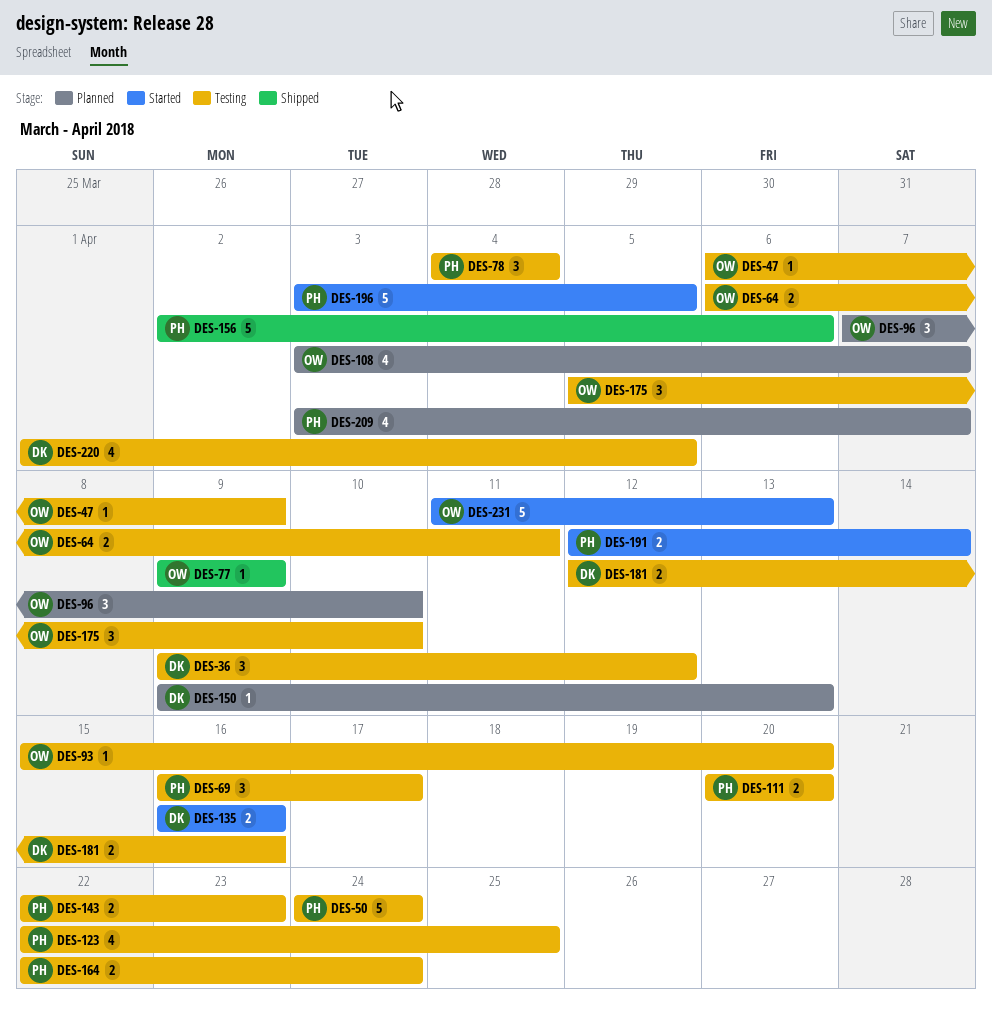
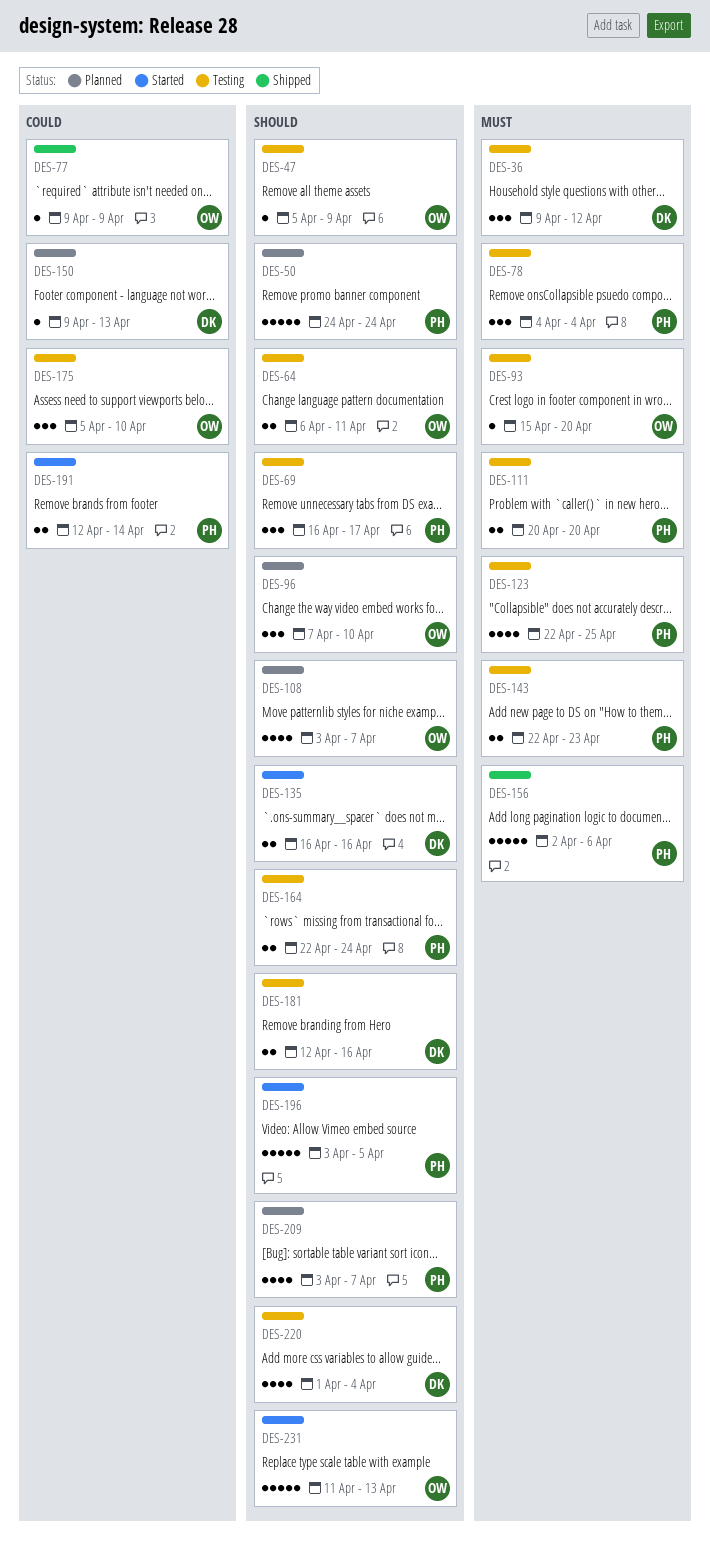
DES-47, start: Apr 6 -> Apr 5
DES-50, status: Testing -> Planned
DES-220, due: Apr 5 -> Apr 4

